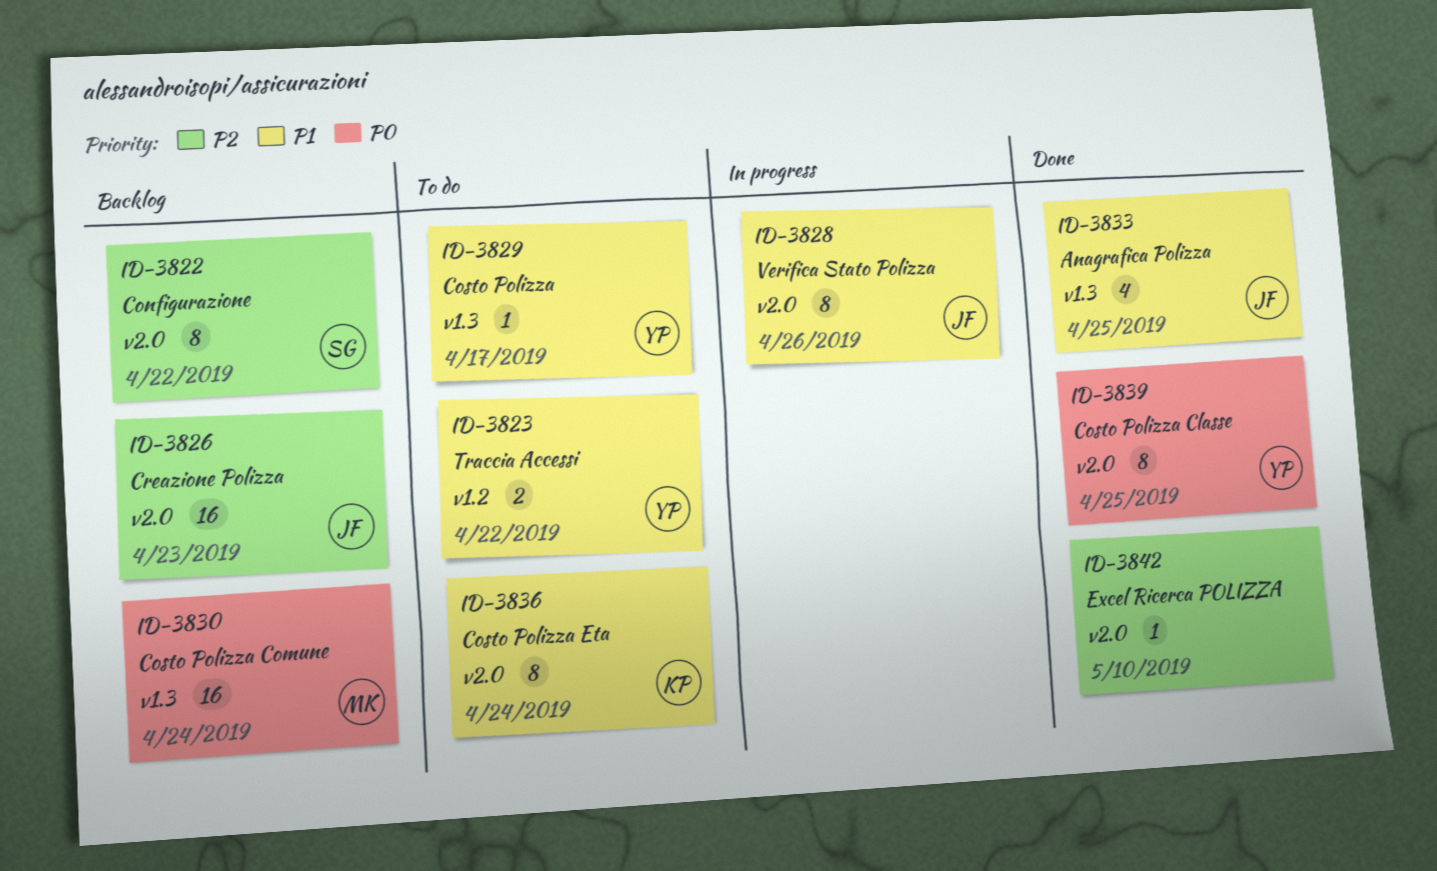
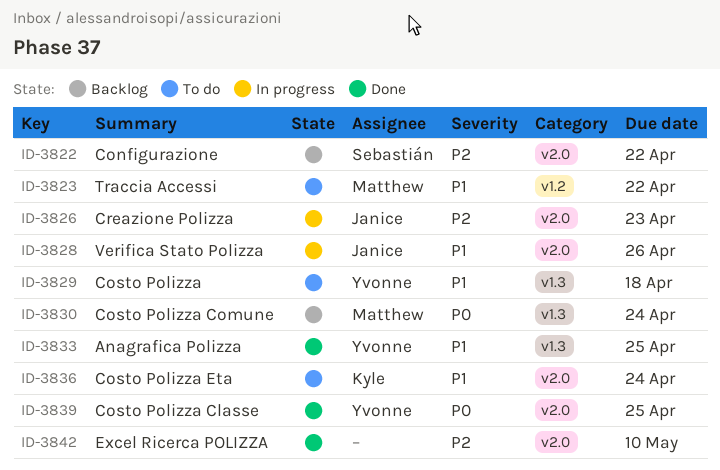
ID-3823, owner: Yvonne -> Matthew
ID-3826, status: Backlog -> In progress
ID-3829, due: Apr 17 -> Apr 18
ID-3833, owner: Janice -> Yvonne

